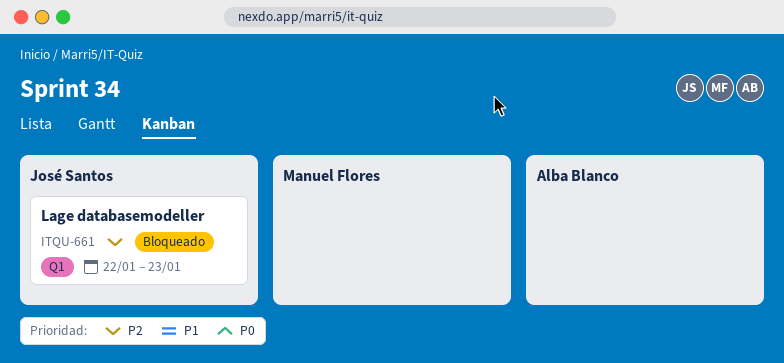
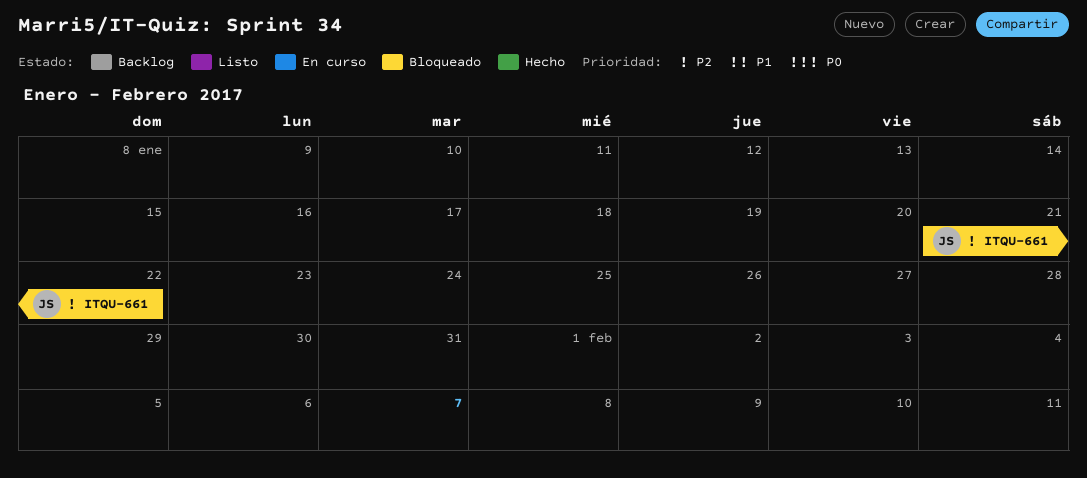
ITQU-661, start: Jan 22 -> Jan 21
ITQU-661, due: Jan 23 -> Jan 22

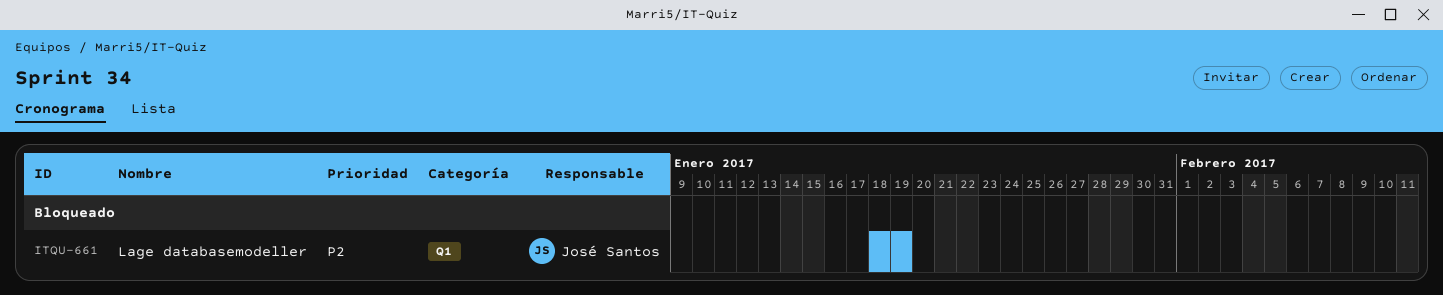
ITQU-661, start: Jan 21 -> Jan 18
ITQU-661, due: Jan 22 -> Jan 19

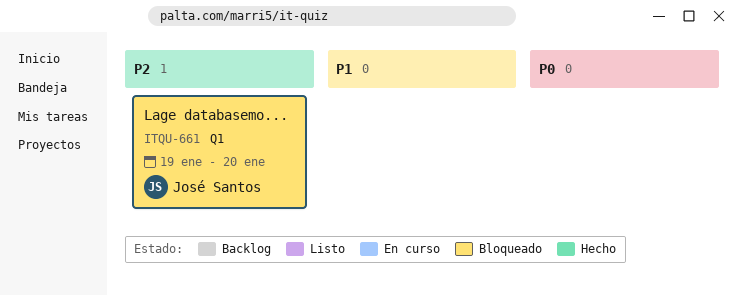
ITQU-661, start: Jan 18 -> Jan 19
ITQU-661, due: Jan 19 -> Jan 20

